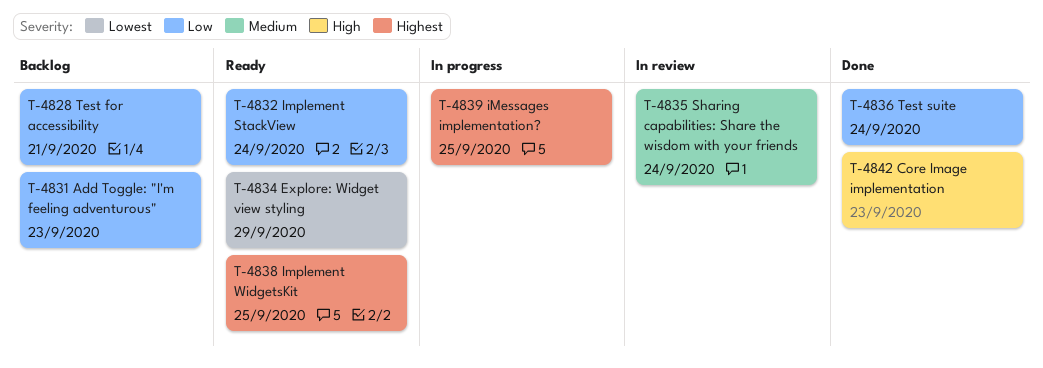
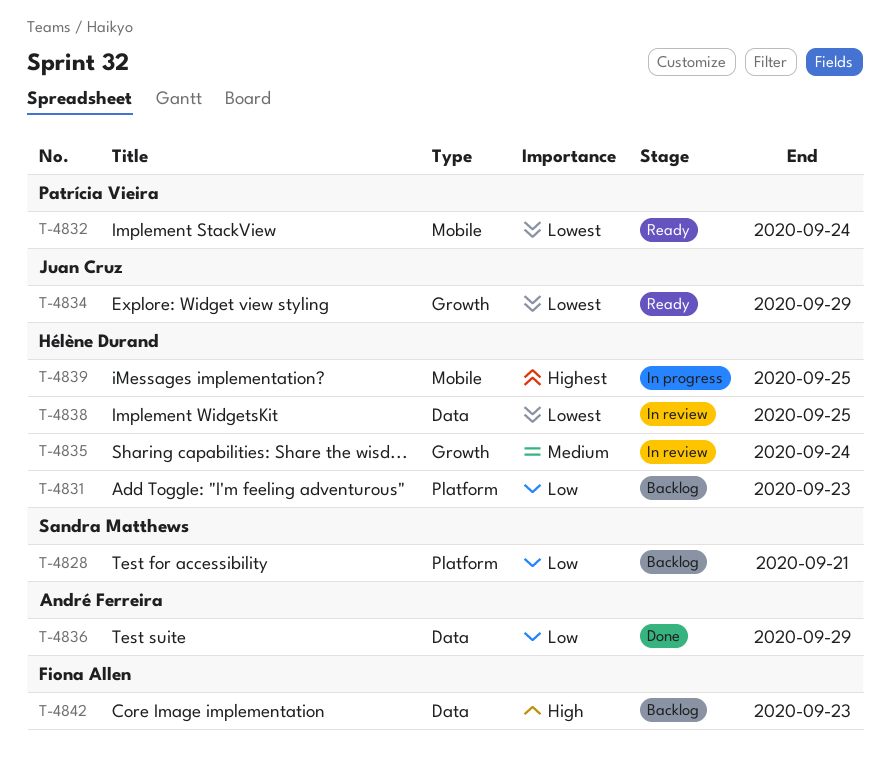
T-4832, priority: Low -> Lowest
T-4836, due: Sep 24 -> Sep 29
T-4838, status: Ready -> In review
T-4838, priority: Highest -> Lowest
T-4842, status: Done -> Backlog

